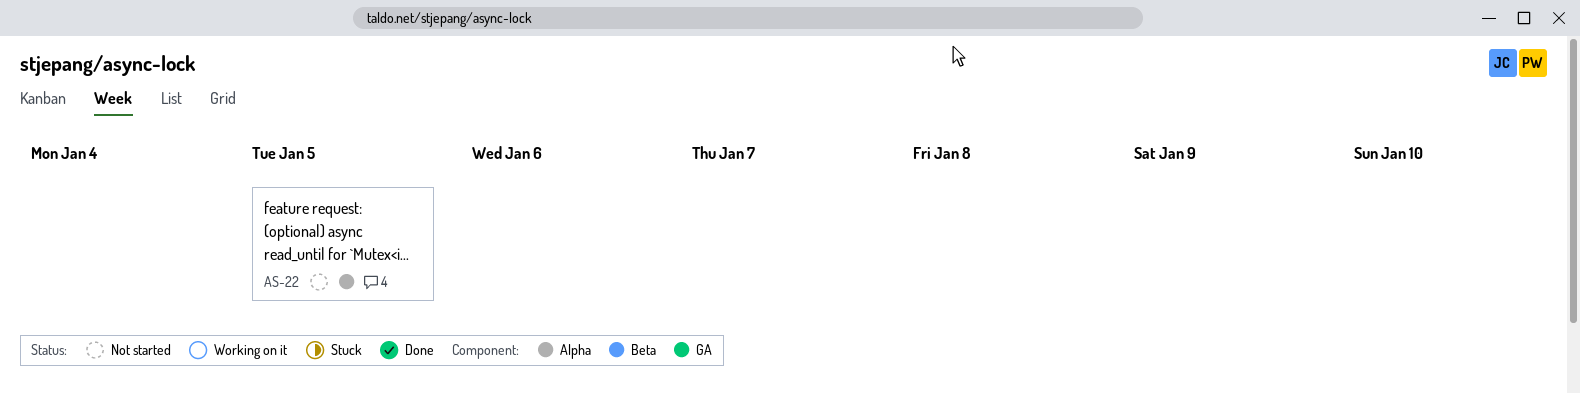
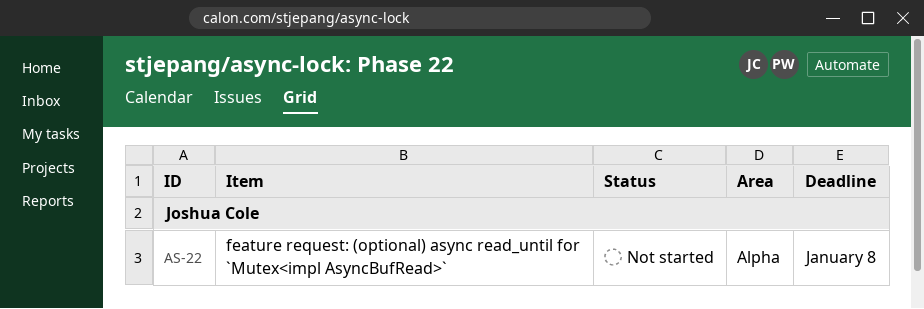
AS-22, due: Jan 5 -> Jan 8

